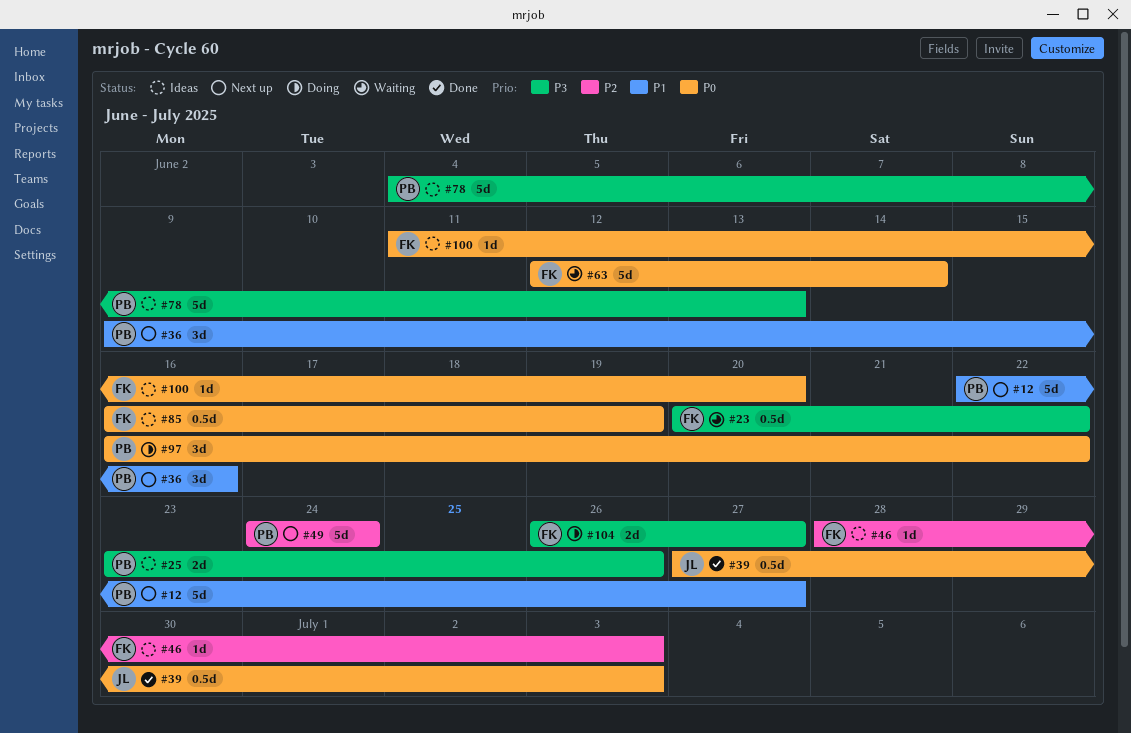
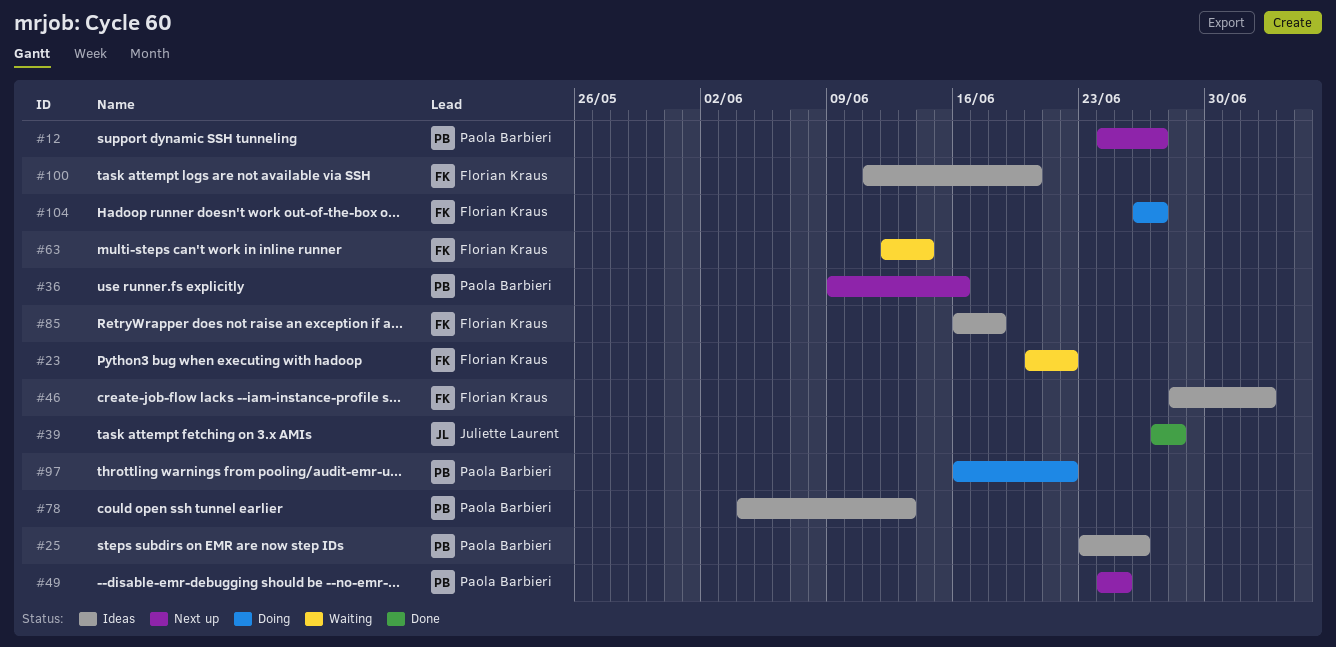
#12, start: Jun 22 -> Jun 24
#39, due: Jul 3 -> Jun 28
#49, due: Jun 24 -> Jun 25
#85, due: Jun 19 -> Jun 18

